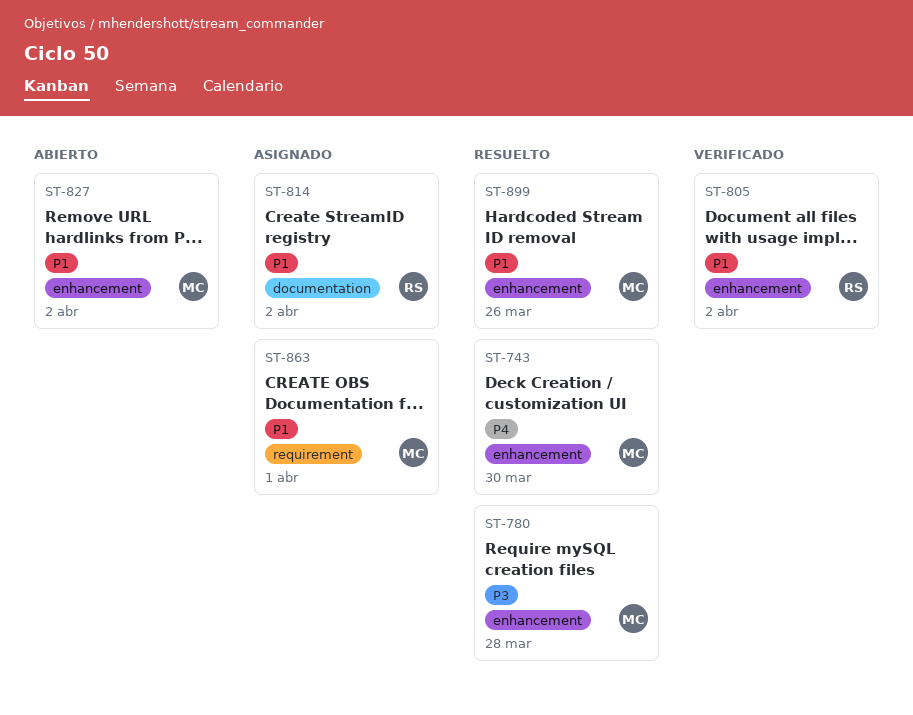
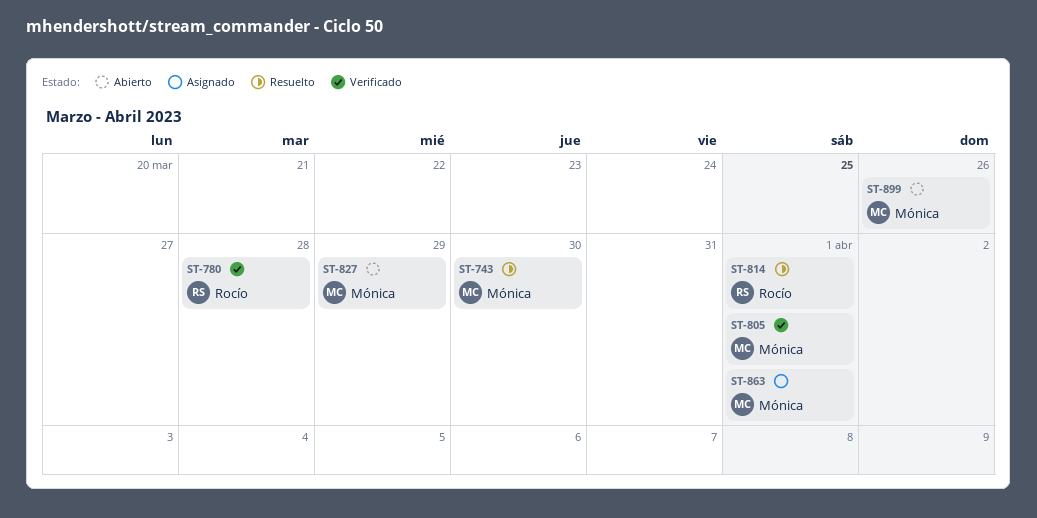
ST-780, status: Resuelto -> Verificado
ST-780, owner: Mónica -> Rocío
ST-805, owner: Rocío -> Mónica
ST-805, due: Apr 2 -> Apr 1
ST-814, status: Asignado -> Resuelto
ST-814, due: Apr 2 -> Apr 1
ST-827, due: Apr 2 -> Mar 29
ST-899, status: Resuelto -> Abierto

